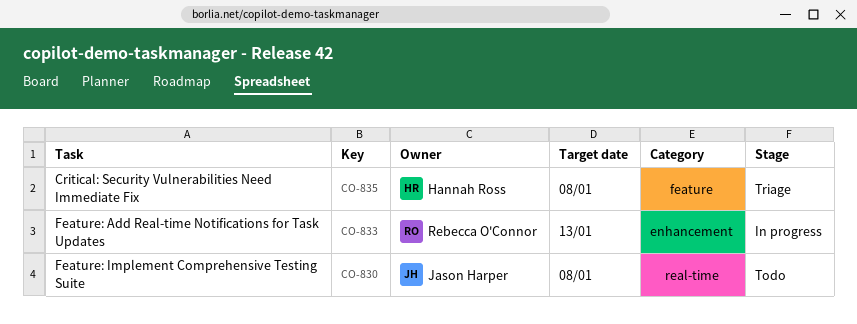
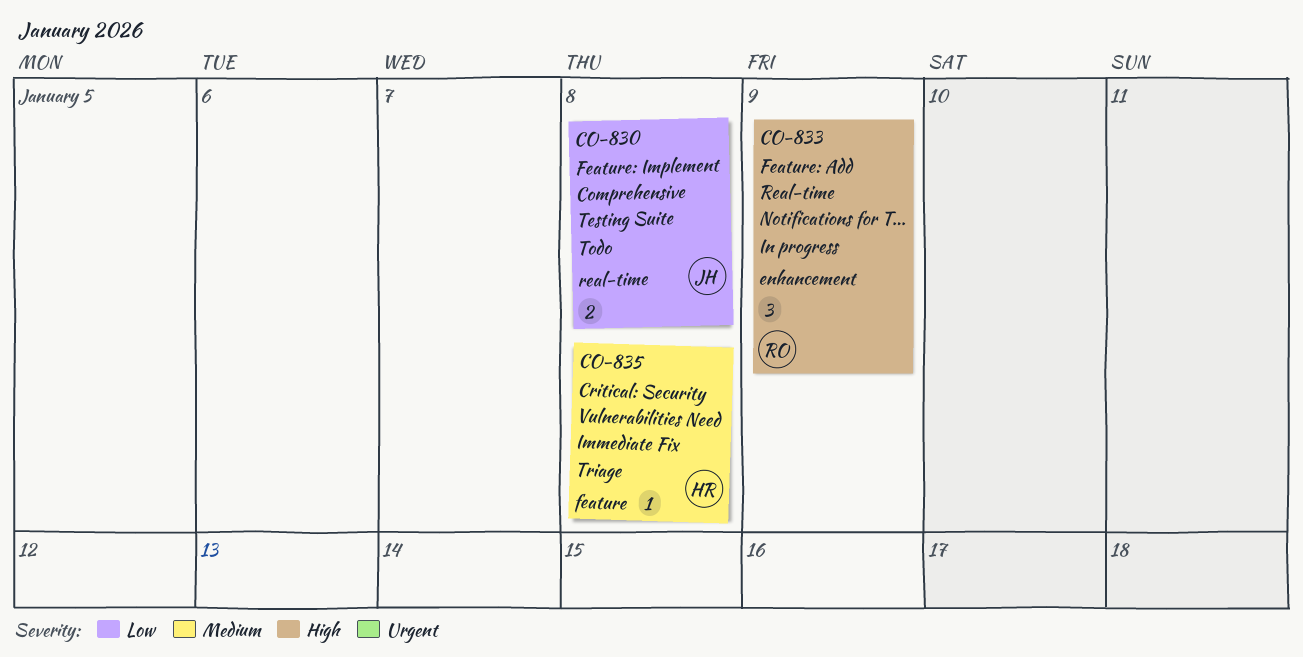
CO-833, due: Jan 13 -> Jan 9

